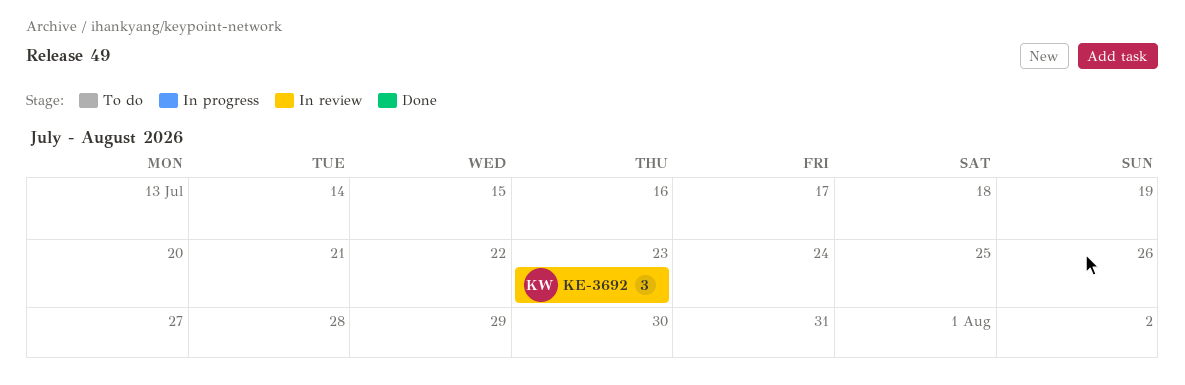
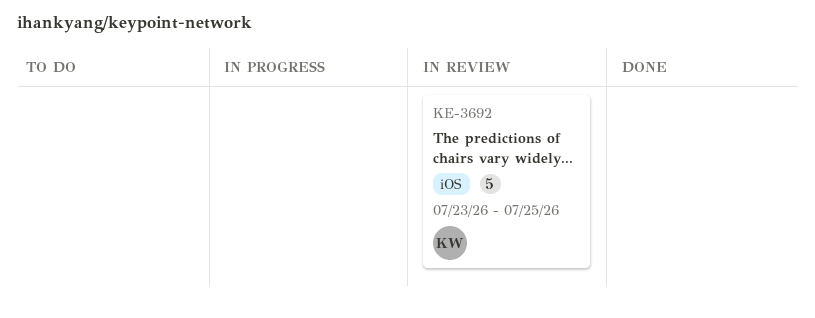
KE-3692, estimate: 3 -> 5
KE-3692, due: Jul 23 -> Jul 25

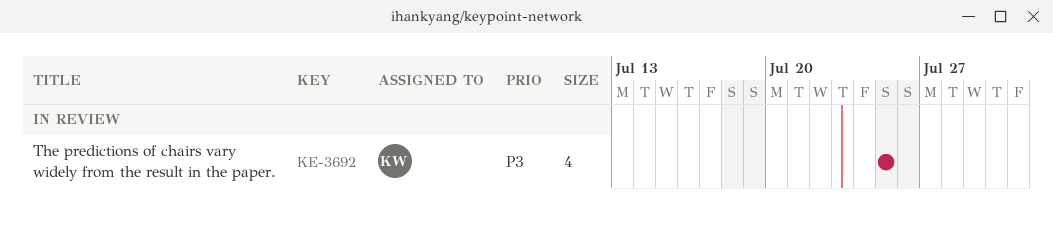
KE-3692, estimate: 5 -> 4
KE-3692, start: Jul 23 -> Jul 25

